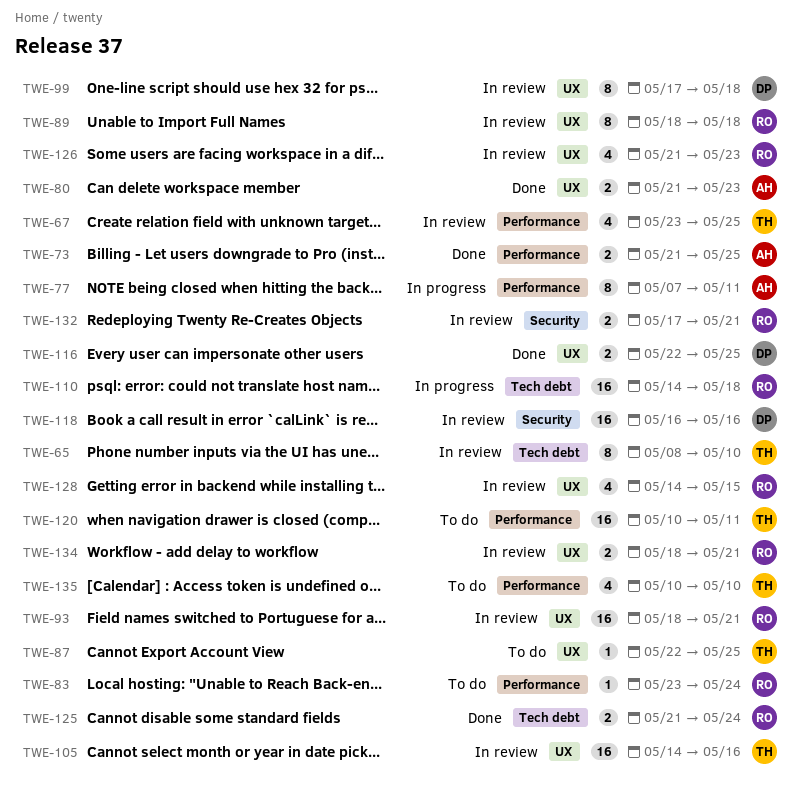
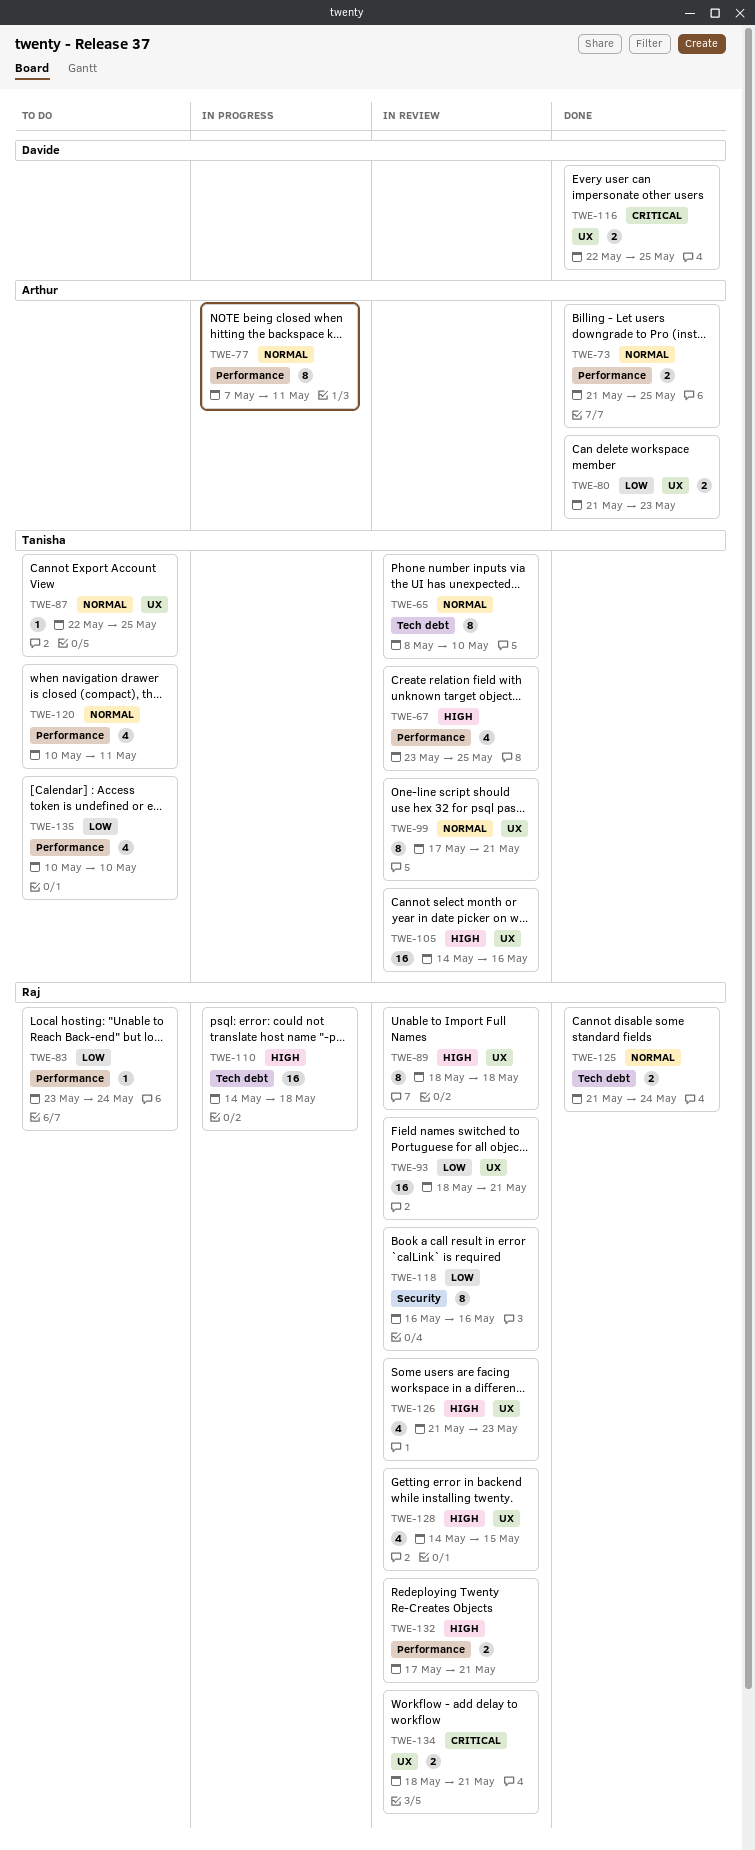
TWE-99, owner: Davide -> Tanisha
TWE-99, due: May 18 -> May 21
TWE-118, owner: Davide -> Raj
TWE-118, estimate: 16 -> 8
TWE-120, estimate: 16 -> 4
TWE-132, label: Security -> Performance

